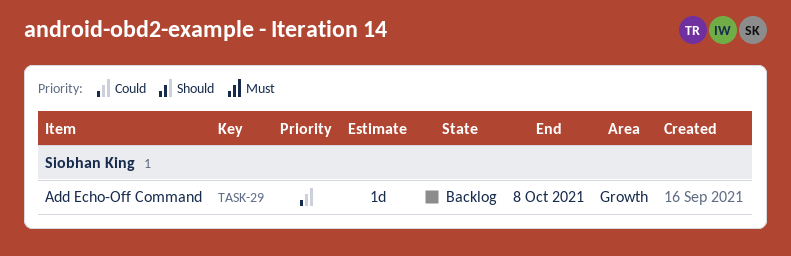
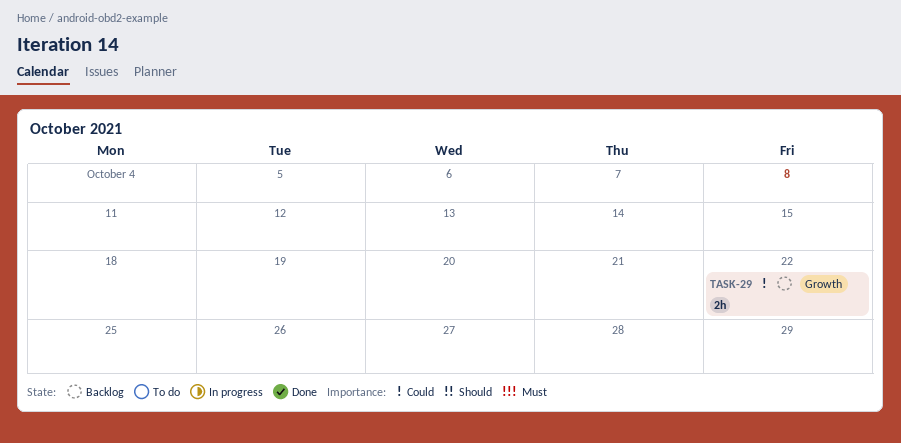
TASK-29, estimate: 1d -> 2h
TASK-29, due: Oct 8 -> Oct 22

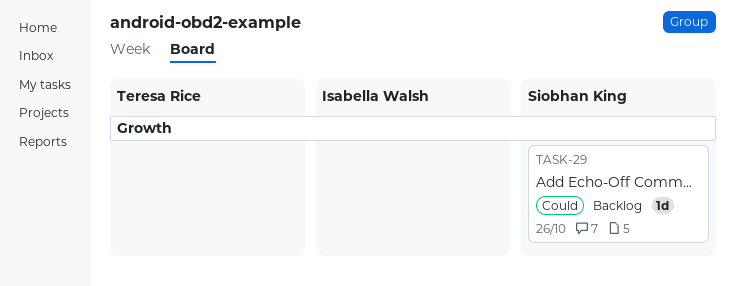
TASK-29, estimate: 2h -> 1d
TASK-29, due: Oct 22 -> Oct 26

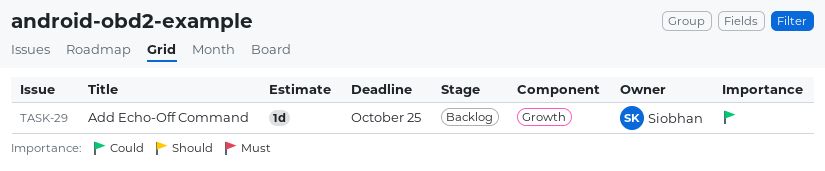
TASK-29, due: Oct 26 -> Oct 25

